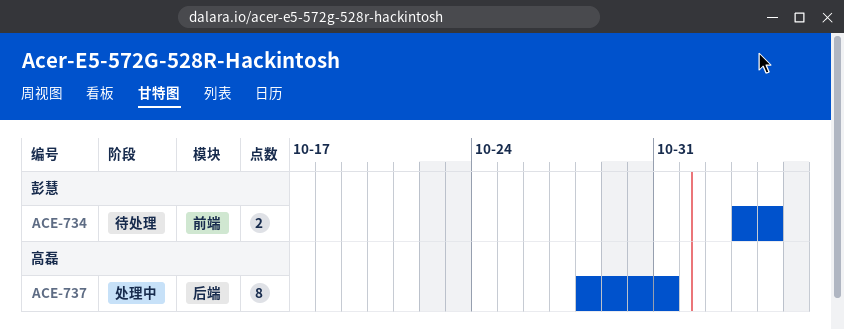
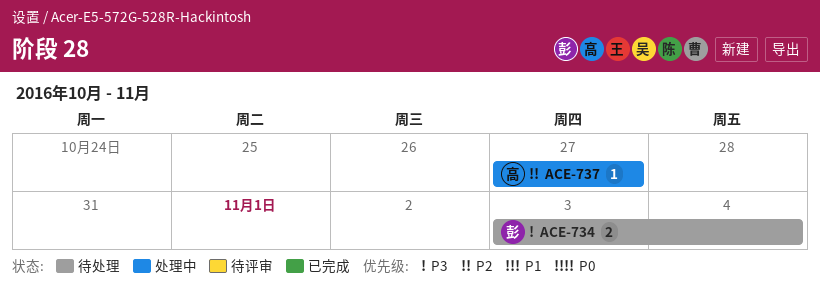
ACE-737, estimate: 8 -> 1
ACE-737, start: Oct 28 -> Oct 27
ACE-737, due: Oct 31 -> Oct 27

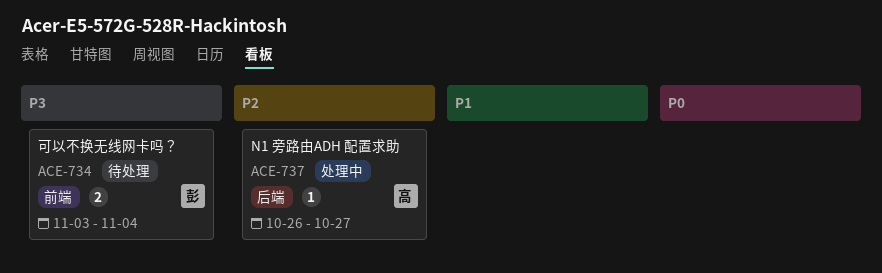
ACE-737, start: Oct 27 -> Oct 26

